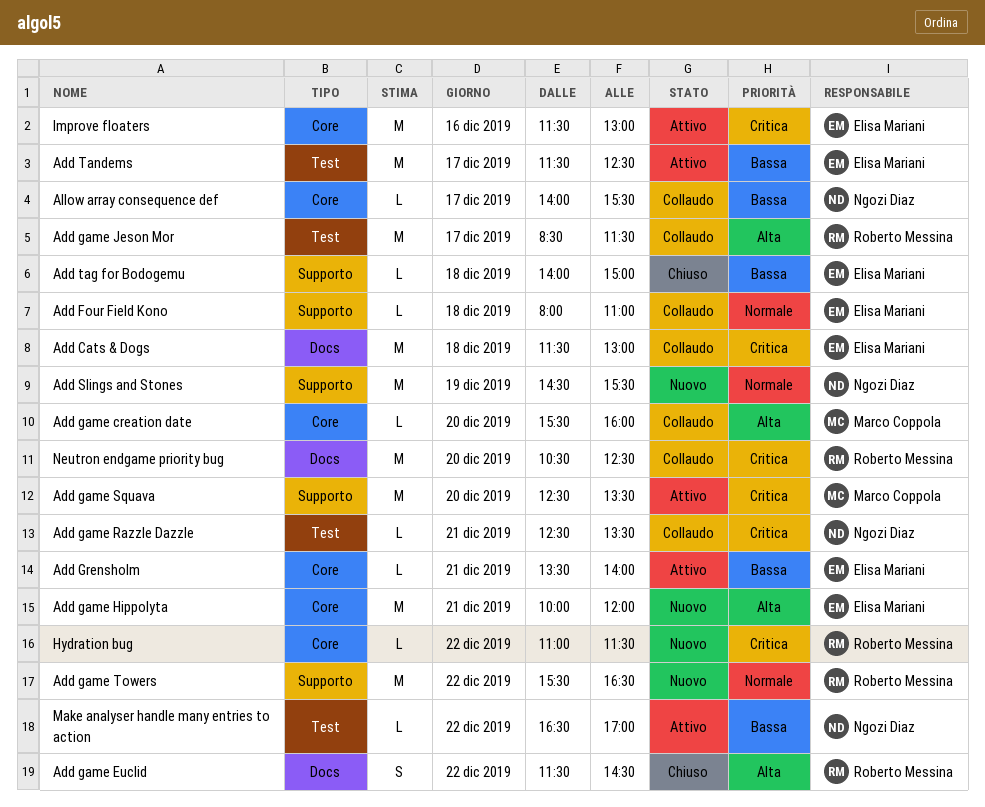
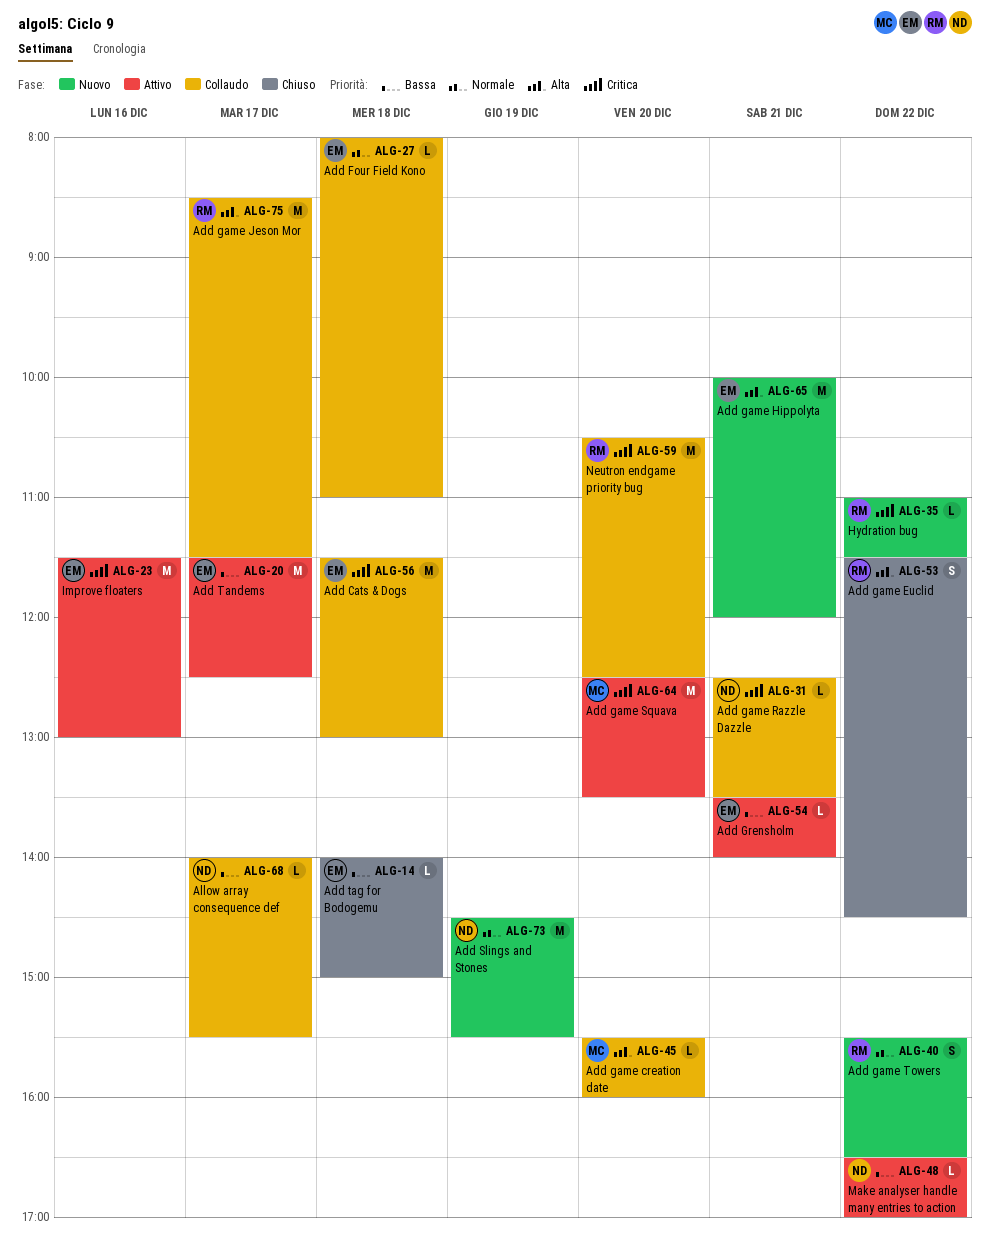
Add game Towers, estimate: M -> S

